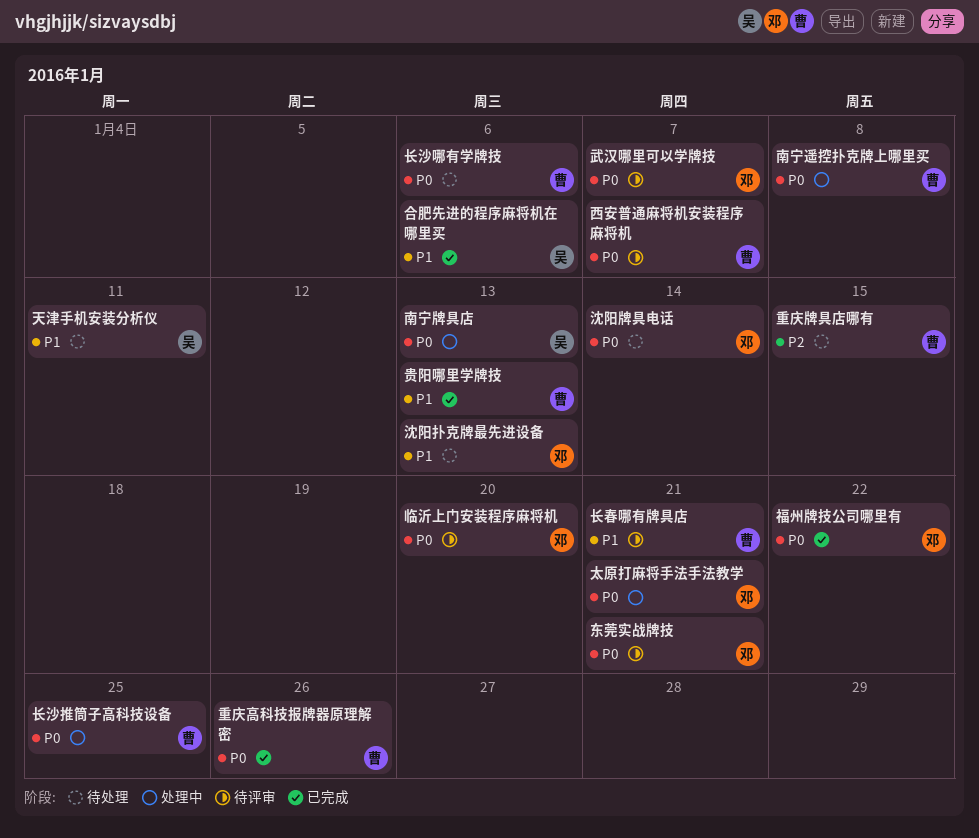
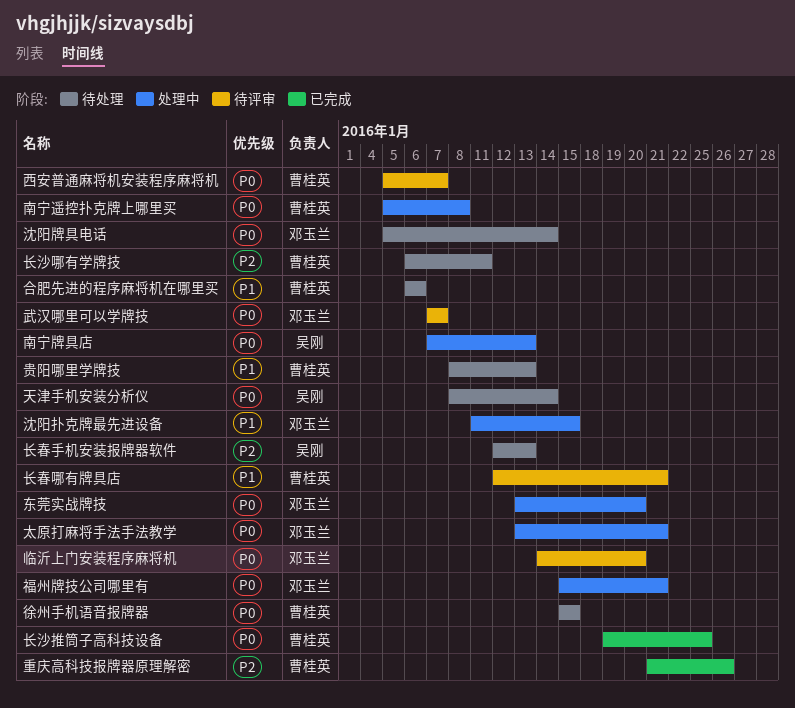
东莞实战牌技, status: 待评审 -> 处理中
东莞实战牌技, due: Jan 21 -> Jan 20
合肥先进的程序麻将机在哪里买, status: 已完成 -> 待处理
合肥先进的程序麻将机在哪里买, owner: 吴刚 -> 曹桂英
天津手机安装分析仪, priority: P1 -> P0
天津手机安装分析仪, due: Jan 11 -> Jan 14
徐州手机语音报牌器: none -> present
沈阳扑克牌最先进设备, status: 待处理 -> 处理中
沈阳扑克牌最先进设备, due: Jan 13 -> Jan 15
福州牌技公司哪里有, status: 已完成 -> 处理中
福州牌技公司哪里有, due: Jan 22 -> Jan 21
贵阳哪里学牌技, status: 已完成 -> 待处理
重庆牌具店哪有: present -> none
重庆高科技报牌器原理解密, priority: P0 -> P2
长春手机安装报牌器软件: none -> present
长沙哪有学牌技, priority: P0 -> P2
长沙哪有学牌技, due: Jan 6 -> Jan 11
长沙推筒子高科技设备, status: 处理中 -> 已完成

